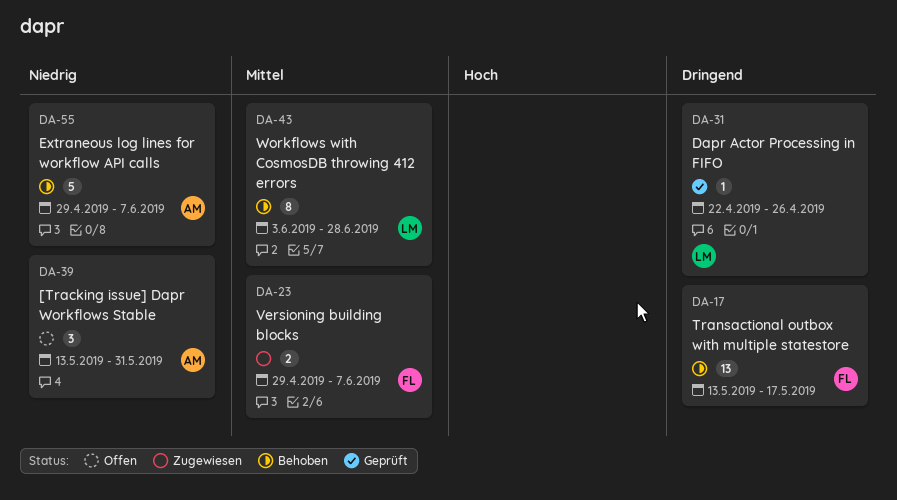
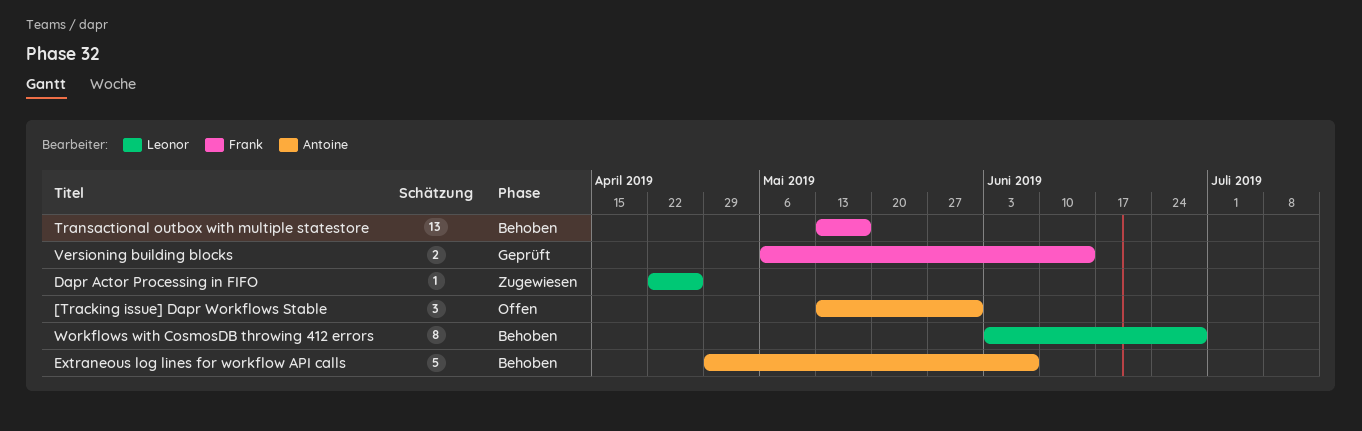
Dapr Actor Processing in FIFO, status: Geprüft -> Zugewiesen
Versioning building blocks, status: Zugewiesen -> Geprüft
Versioning building blocks, start: Apr 29 -> May 6
Versioning building blocks, due: Jun 7 -> Jun 14

